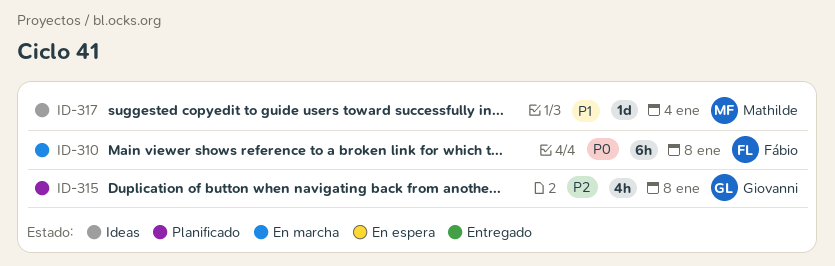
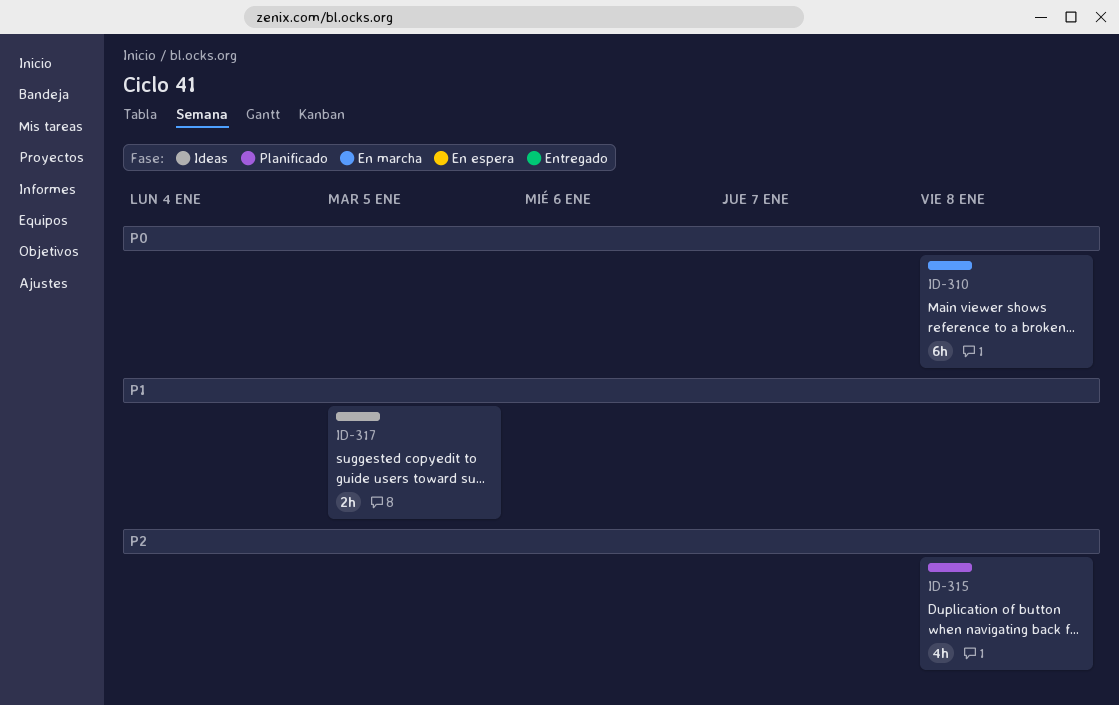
ID-317, estimate: 1d -> 2h
ID-317, due: Jan 4 -> Jan 5

